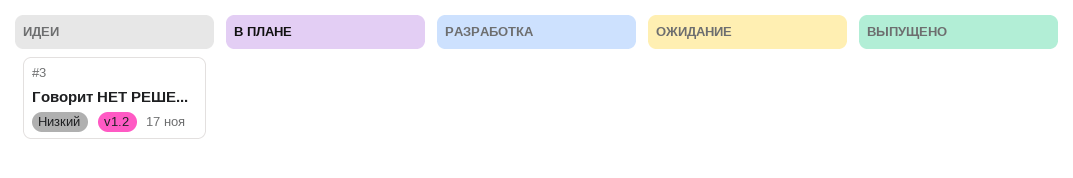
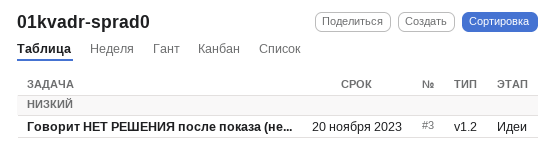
#3, due: Nov 17 -> Nov 20

